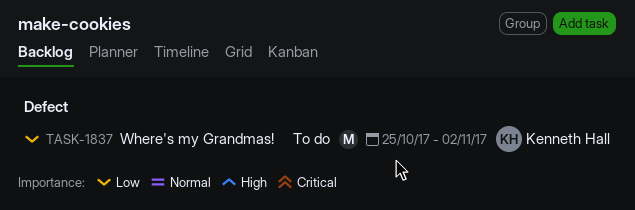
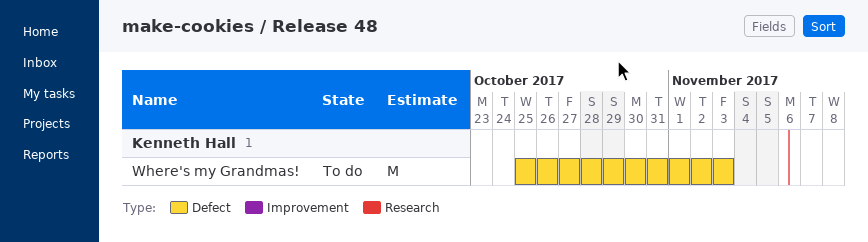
Where's my Grandmas!, due: Nov 2 -> Nov 3

